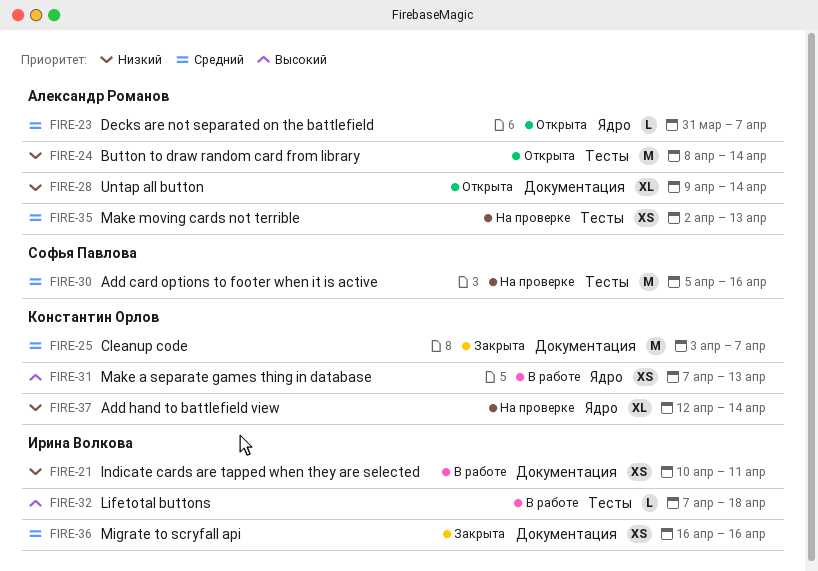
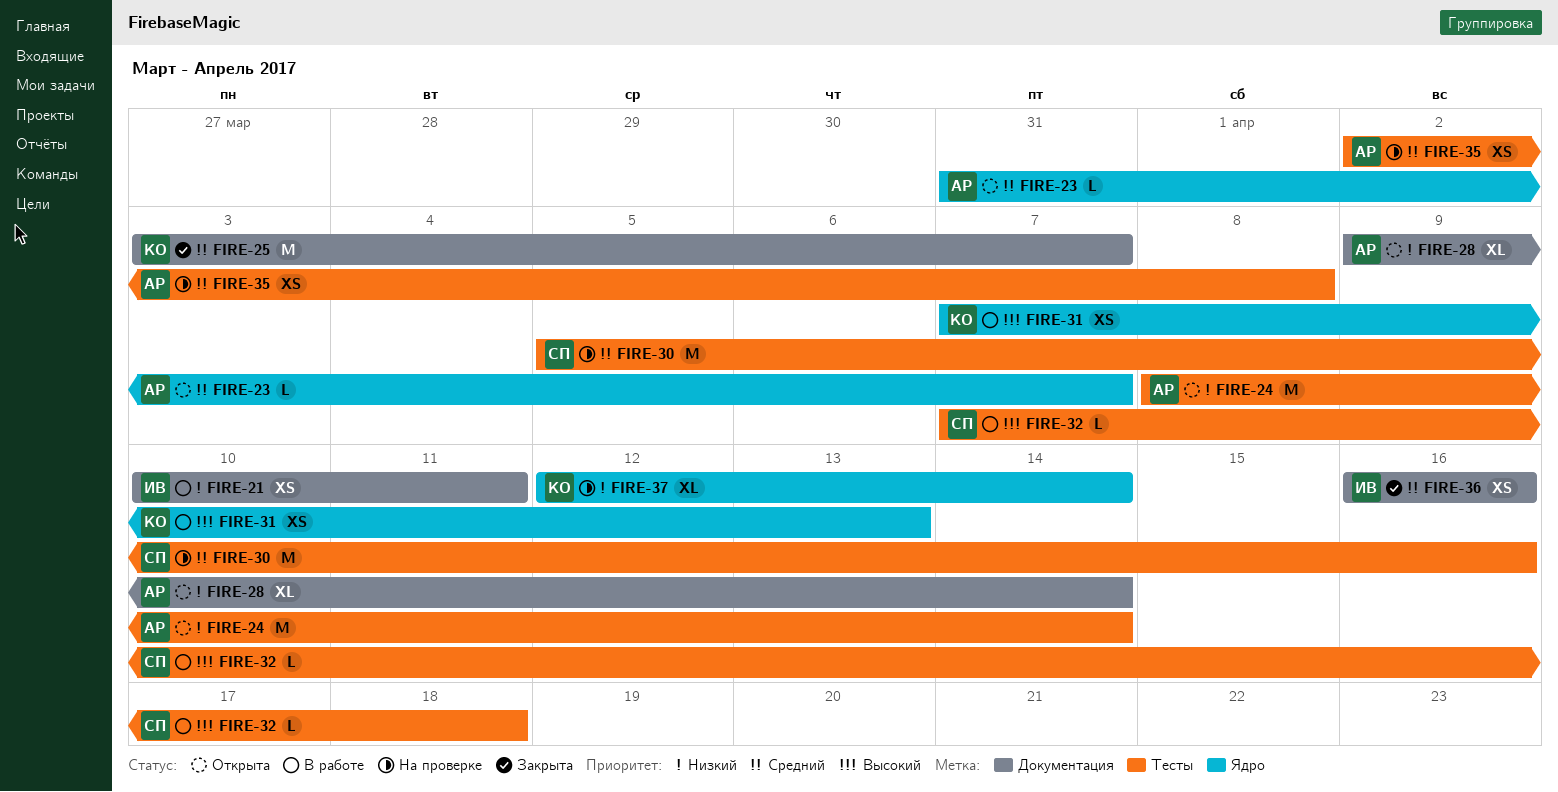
FIRE-32, owner: Ирина Волкова -> Софья Павлова
FIRE-35, due: Apr 13 -> Apr 8

